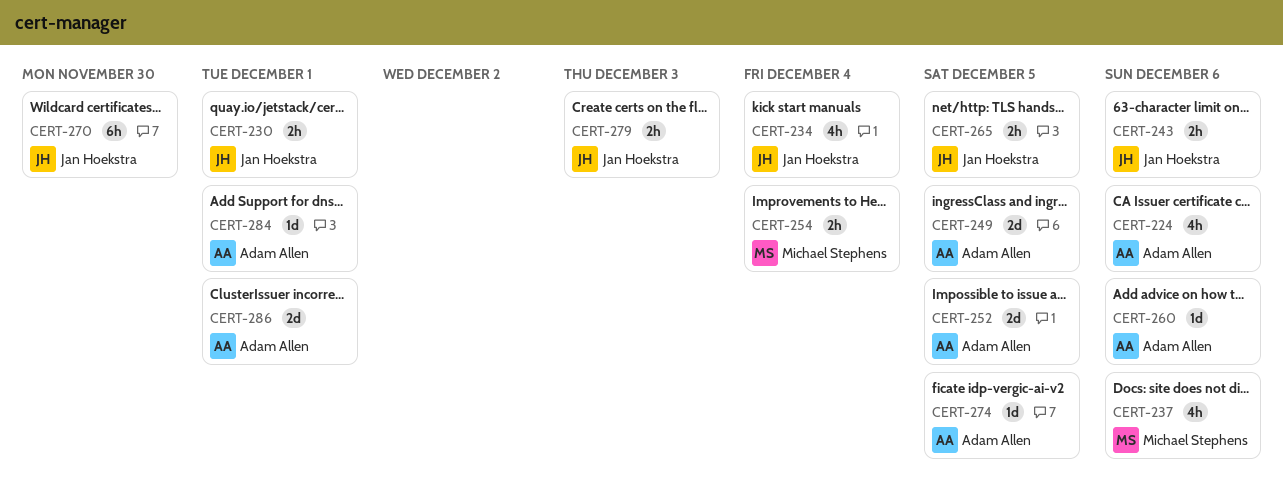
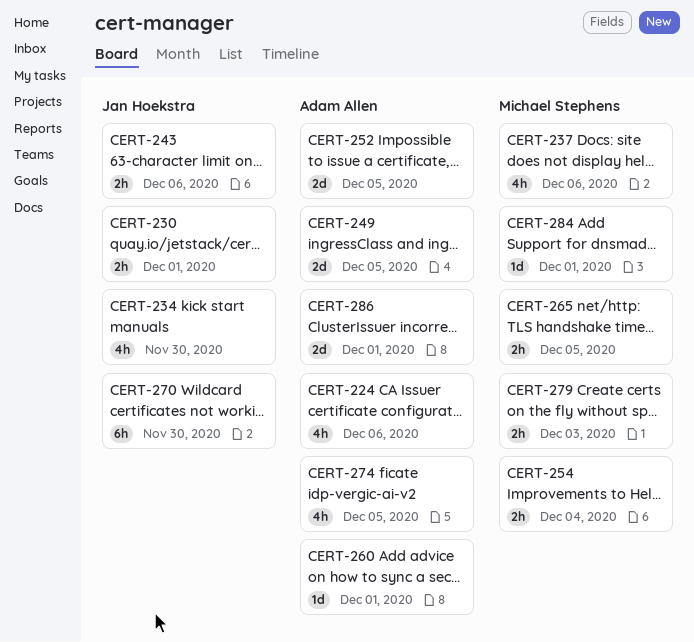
CERT-234, due: Dec 4 -> Nov 30
CERT-260, due: Dec 6 -> Dec 1
CERT-265, owner: Jan Hoekstra -> Michael Stephens
CERT-274, estimate: 1d -> 4h
CERT-279, owner: Jan Hoekstra -> Michael Stephens
CERT-284, owner: Adam Allen -> Michael Stephens

